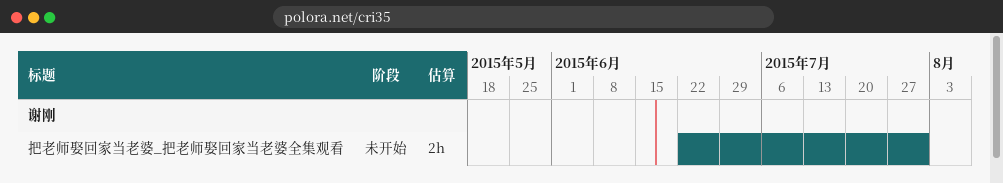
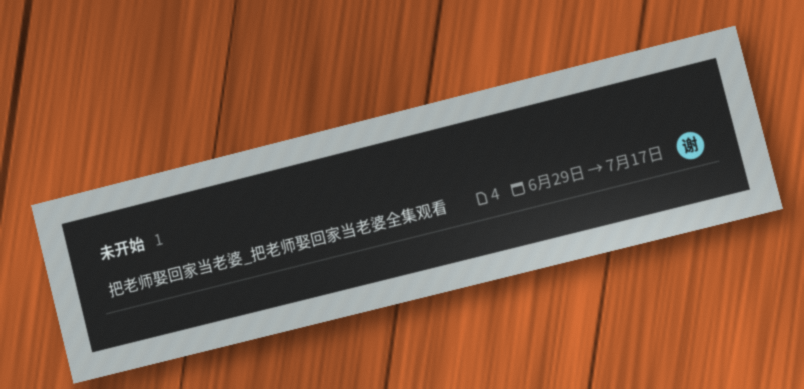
把老师娶回家当老婆_把老师娶回家当老婆全集观看, start: Jun 22 -> Jun 29
把老师娶回家当老婆_把老师娶回家当老婆全集观看, due: Jul 31 -> Jul 17

